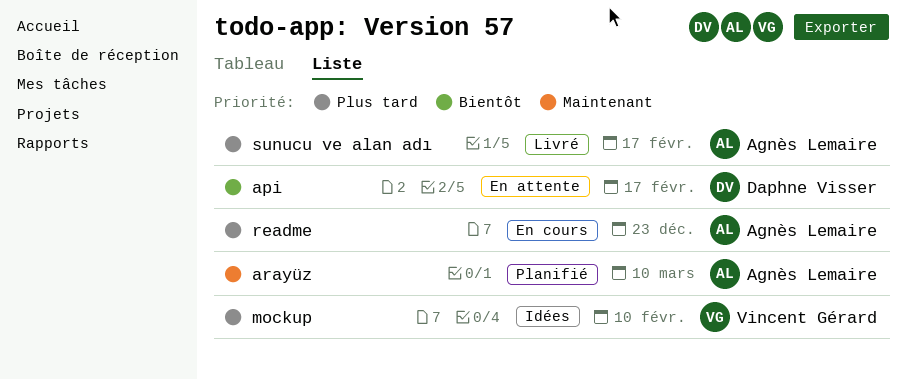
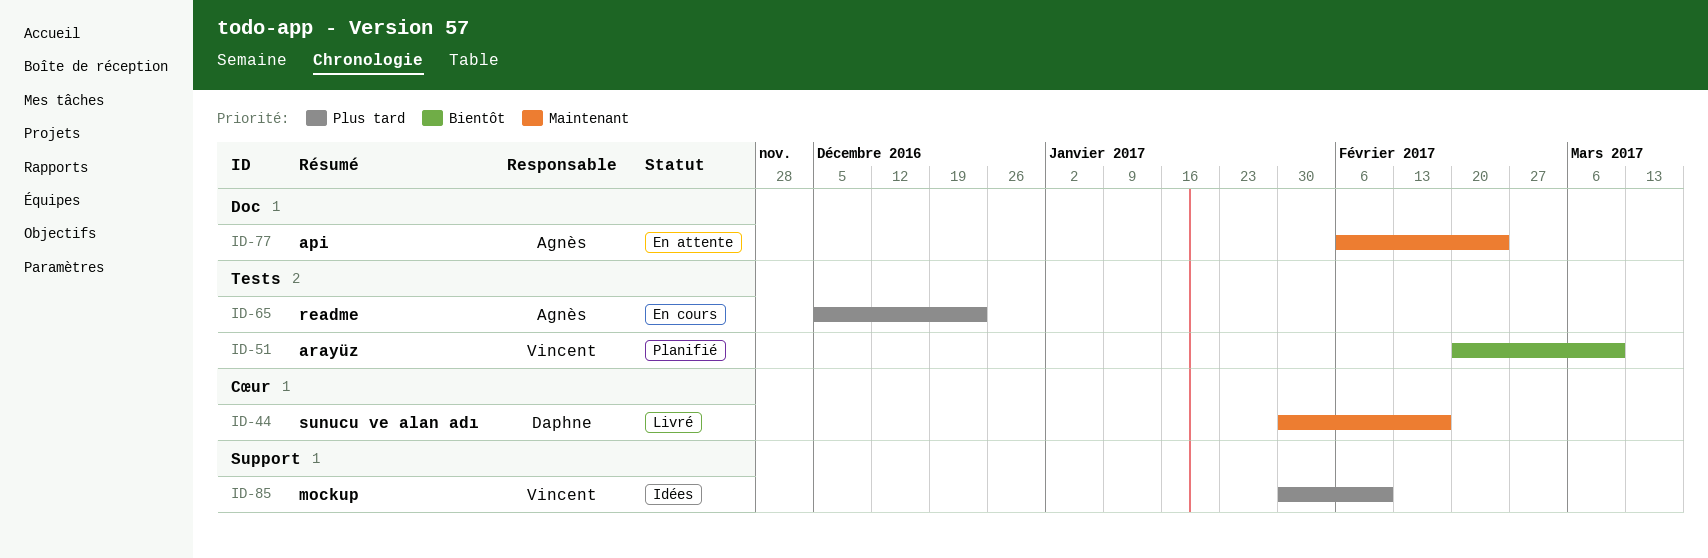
api, owner: Daphne Visser -> Agnès Lemaire
api, priority: Bientôt -> Maintenant
api, due: Feb 17 -> Feb 24
arayüz, owner: Agnès Lemaire -> Vincent Gérard
arayüz, priority: Maintenant -> Bientôt
sunucu ve alan adı, owner: Agnès Lemaire -> Daphne Visser
sunucu ve alan adı, priority: Plus tard -> Maintenant

